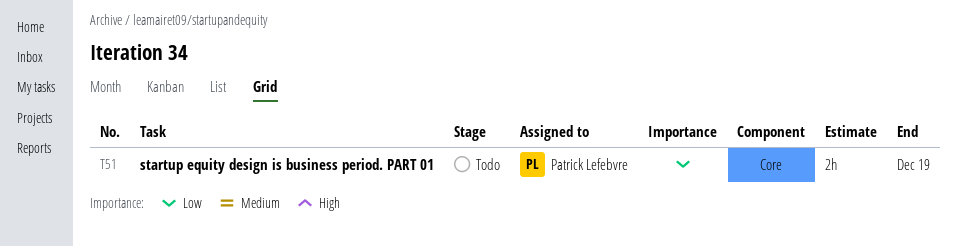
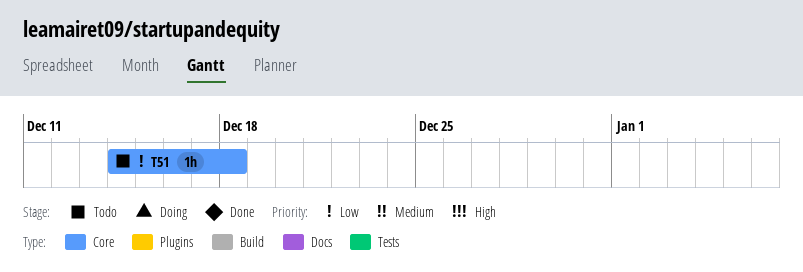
T51, estimate: 2h -> 1h
T51, due: Dec 19 -> Dec 18

